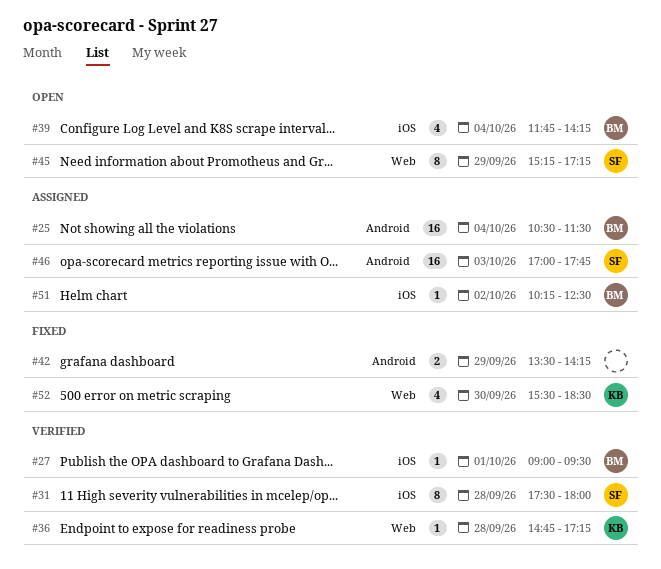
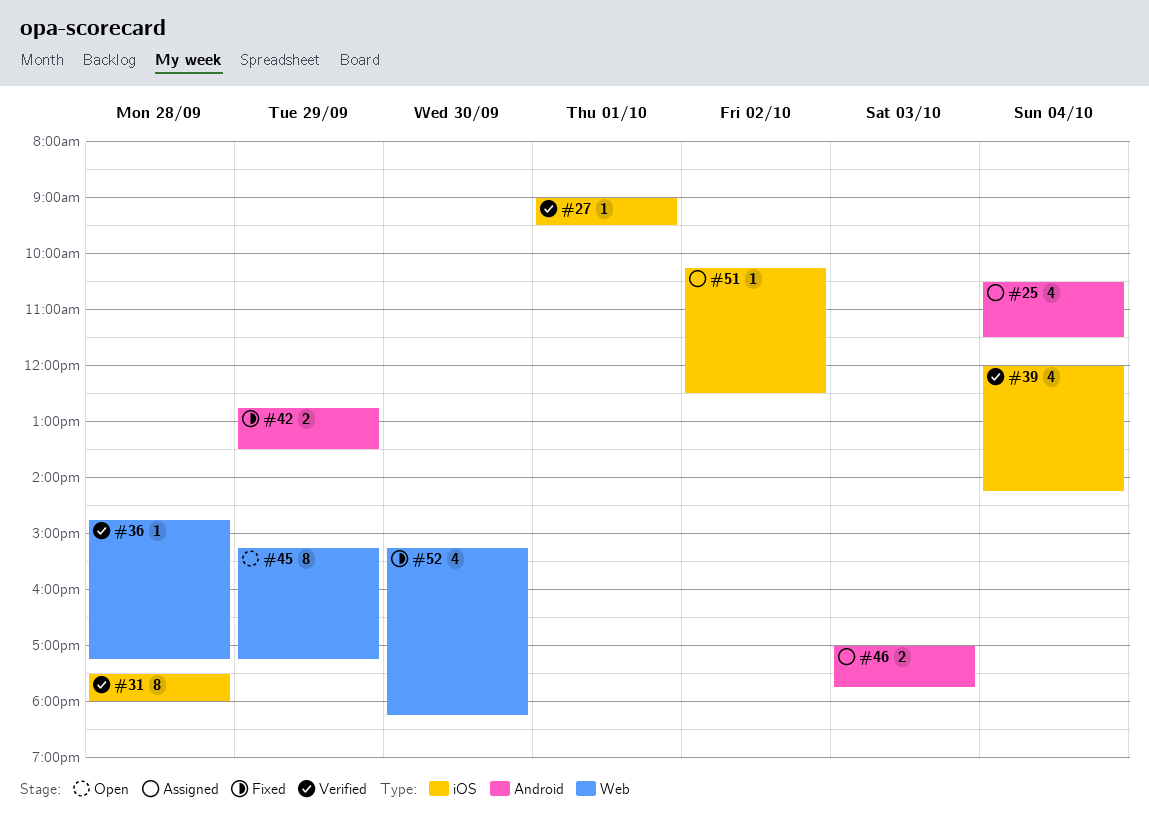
#25, estimate: 16 -> 4
#39, status: Open -> Verified
#39, begins: 11:45 -> 12:00
#42, begins: 13:30 -> 12:45
#42, ends: 14:15 -> 13:30
#46, estimate: 16 -> 2
#52, begins: 15:30 -> 15:15
#52, ends: 18:30 -> 18:15

